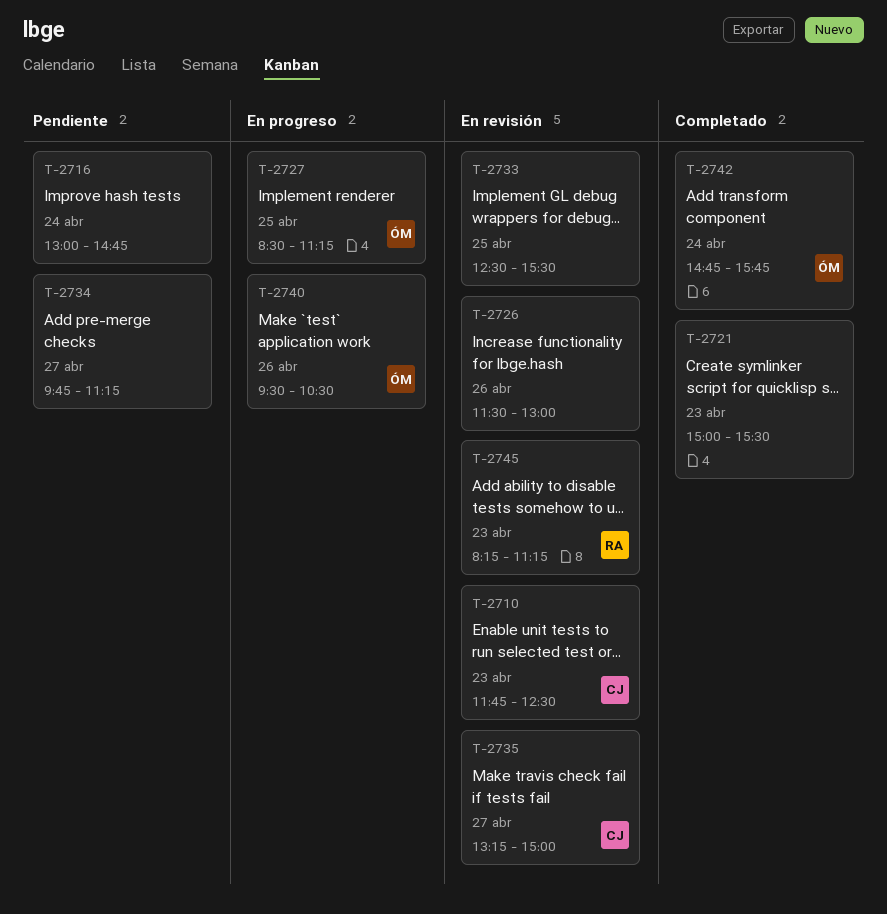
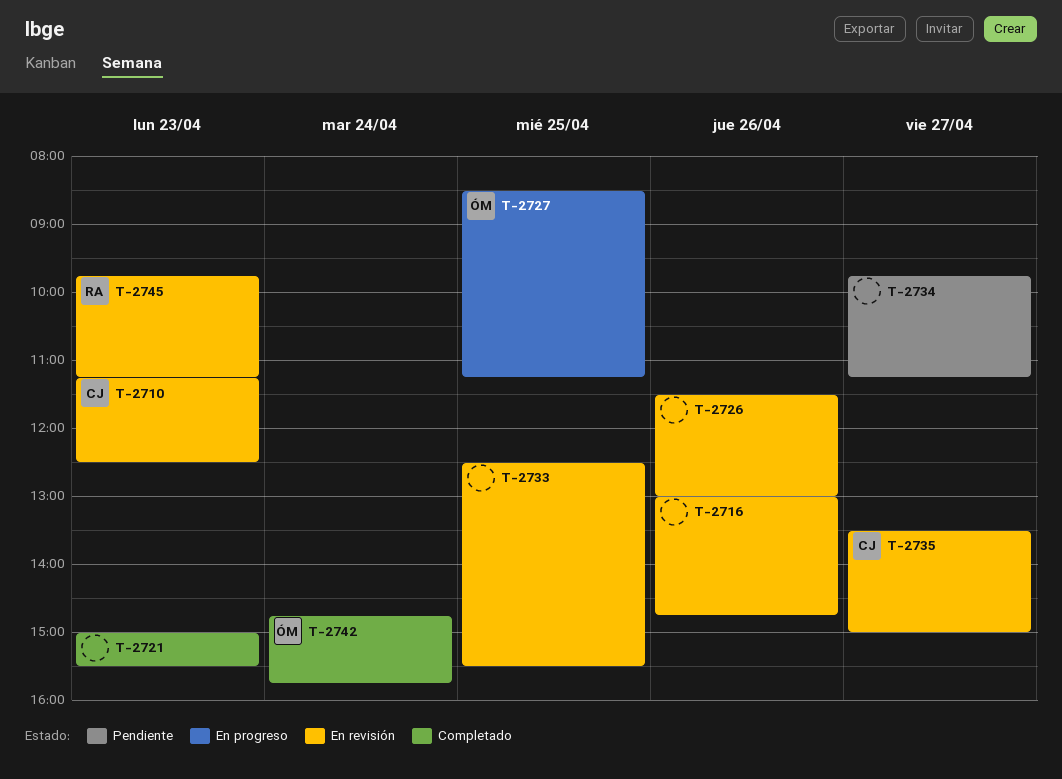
T-2710, begins: 11:45 -> 11:15
T-2716, status: Pendiente -> En revisión
T-2716, day: Apr 24 -> Apr 26
T-2735, begins: 13:15 -> 13:30
T-2740: present -> none
T-2745, begins: 08:15 -> 09:45

